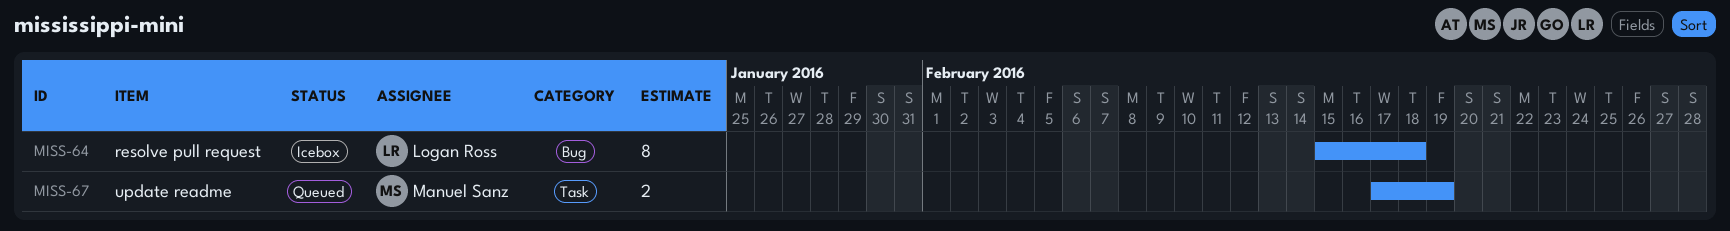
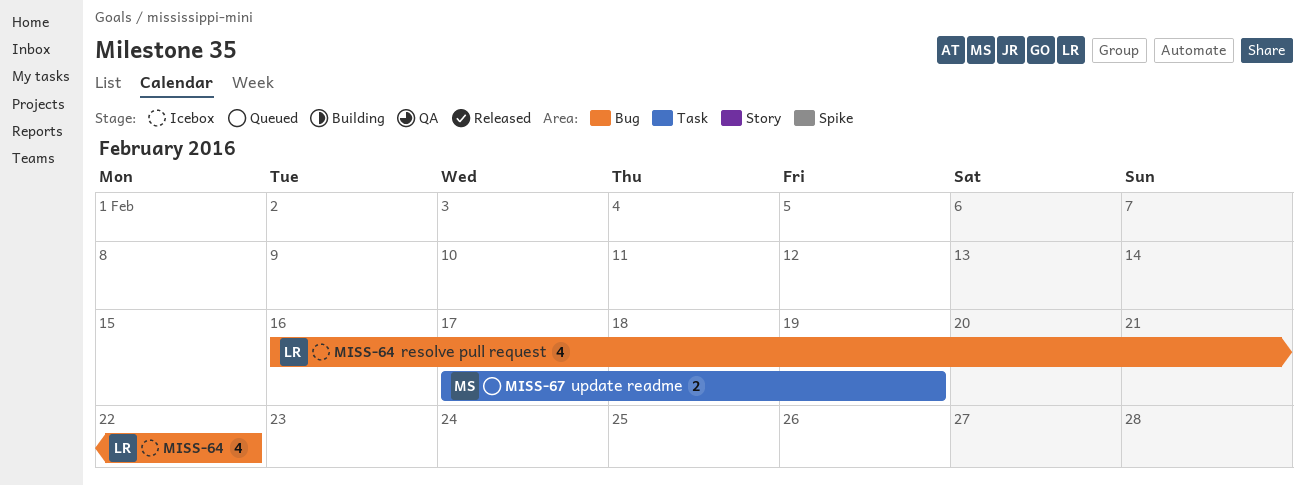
MISS-64, estimate: 8 -> 4
MISS-64, start: Feb 15 -> Feb 16
MISS-64, due: Feb 18 -> Feb 22

